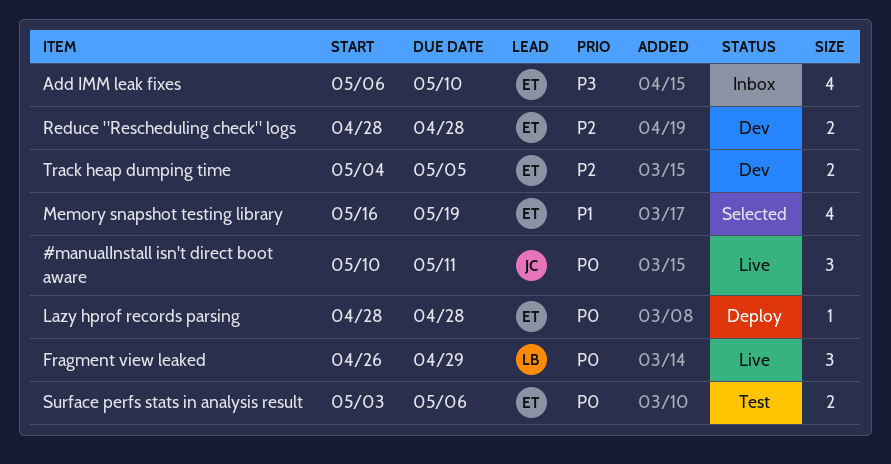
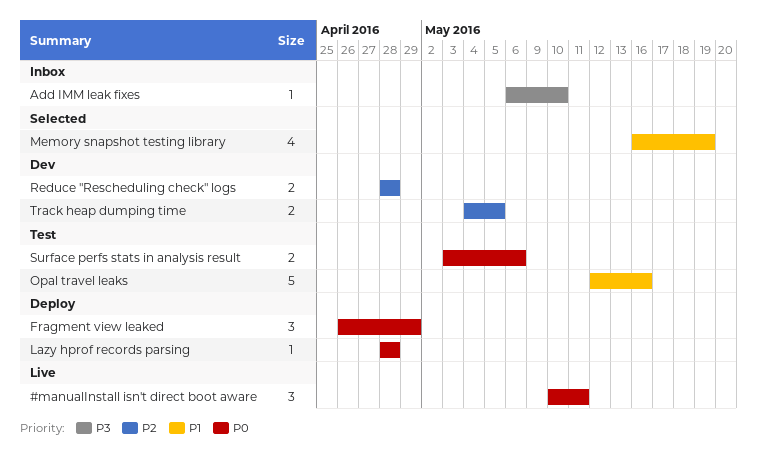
Add IMM leak fixes, estimate: 4 -> 1
Fragment view leaked, status: Live -> Deploy
Opal travel leaks: none -> present

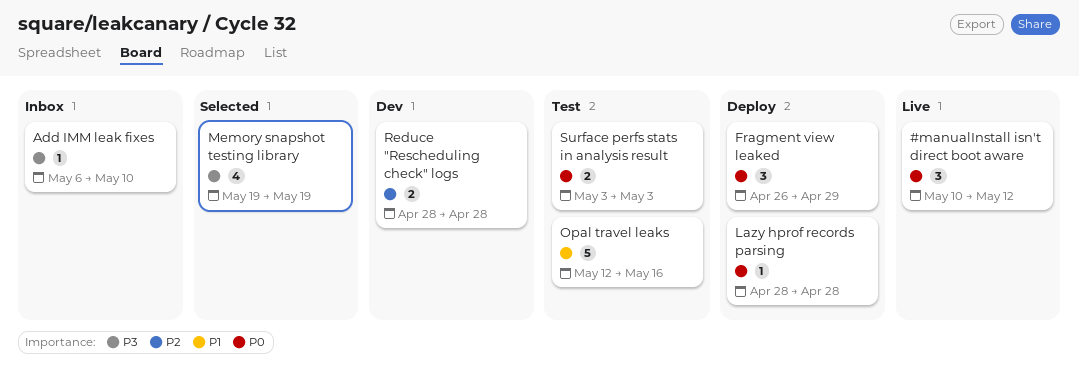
#manualInstall isn't direct boot aware, due: May 11 -> May 12
Memory snapshot testing library, priority: P1 -> P3
Memory snapshot testing library, start: May 16 -> May 19
Surface perfs stats in analysis result, due: May 6 -> May 3
Track heap dumping time: present -> none

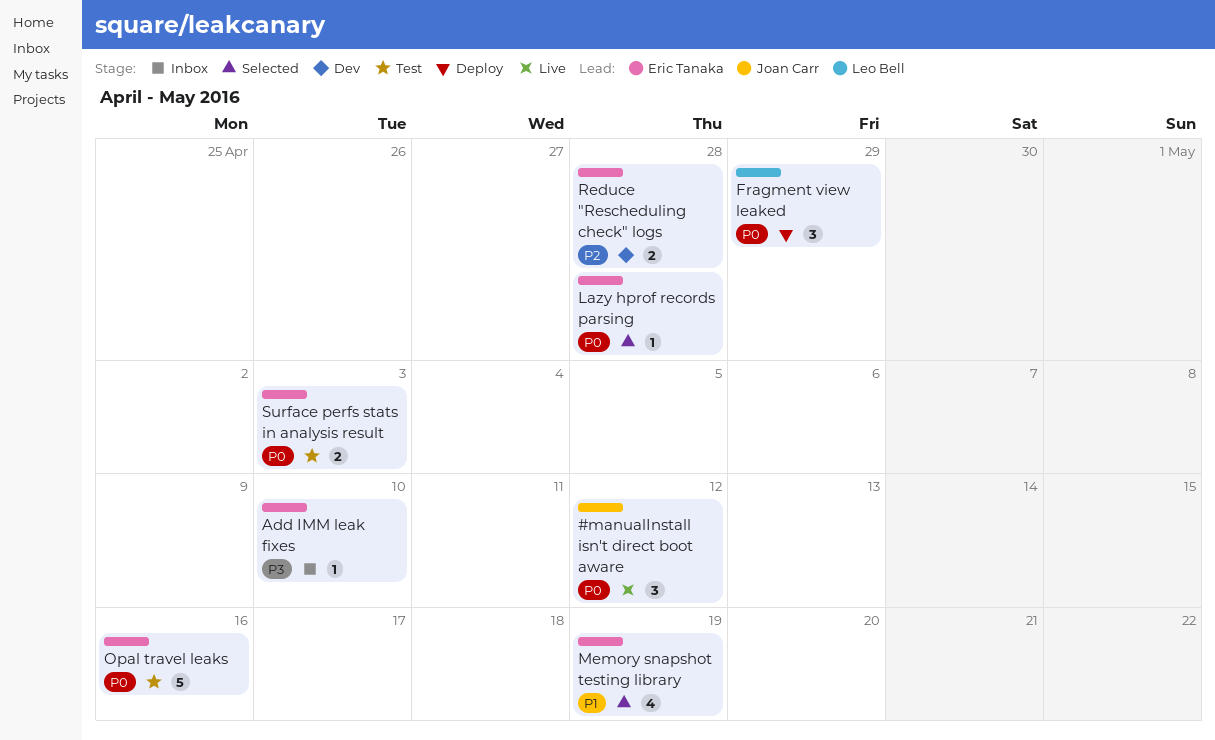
Lazy hprof records parsing, status: Deploy -> Selected
Memory snapshot testing library, priority: P3 -> P1
Opal travel leaks, priority: P1 -> P0

